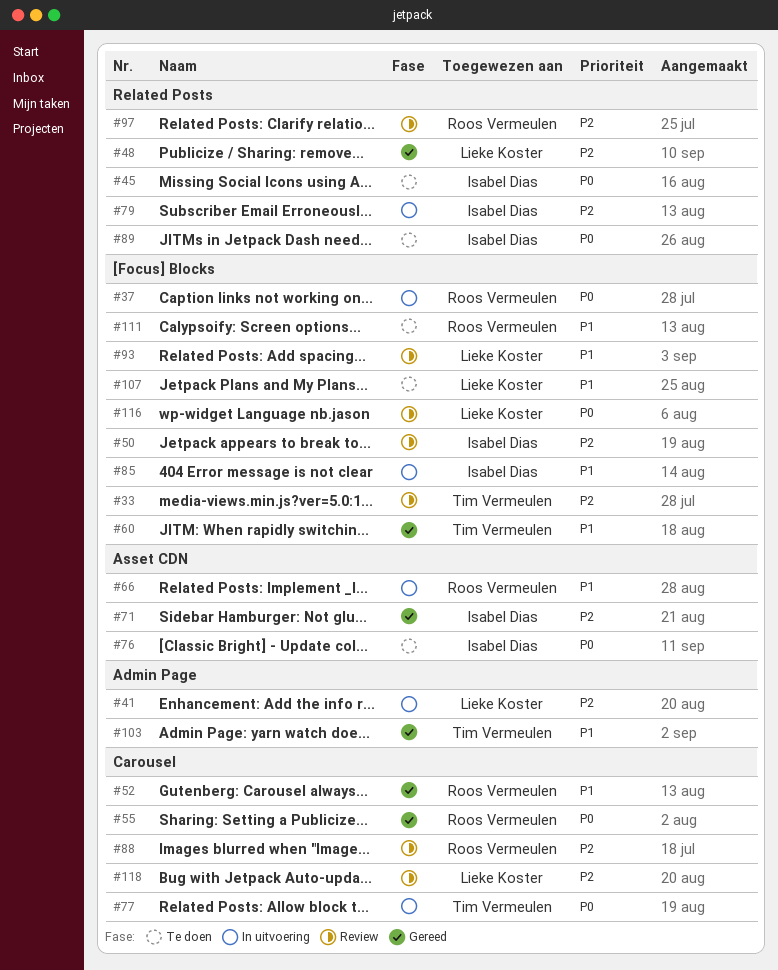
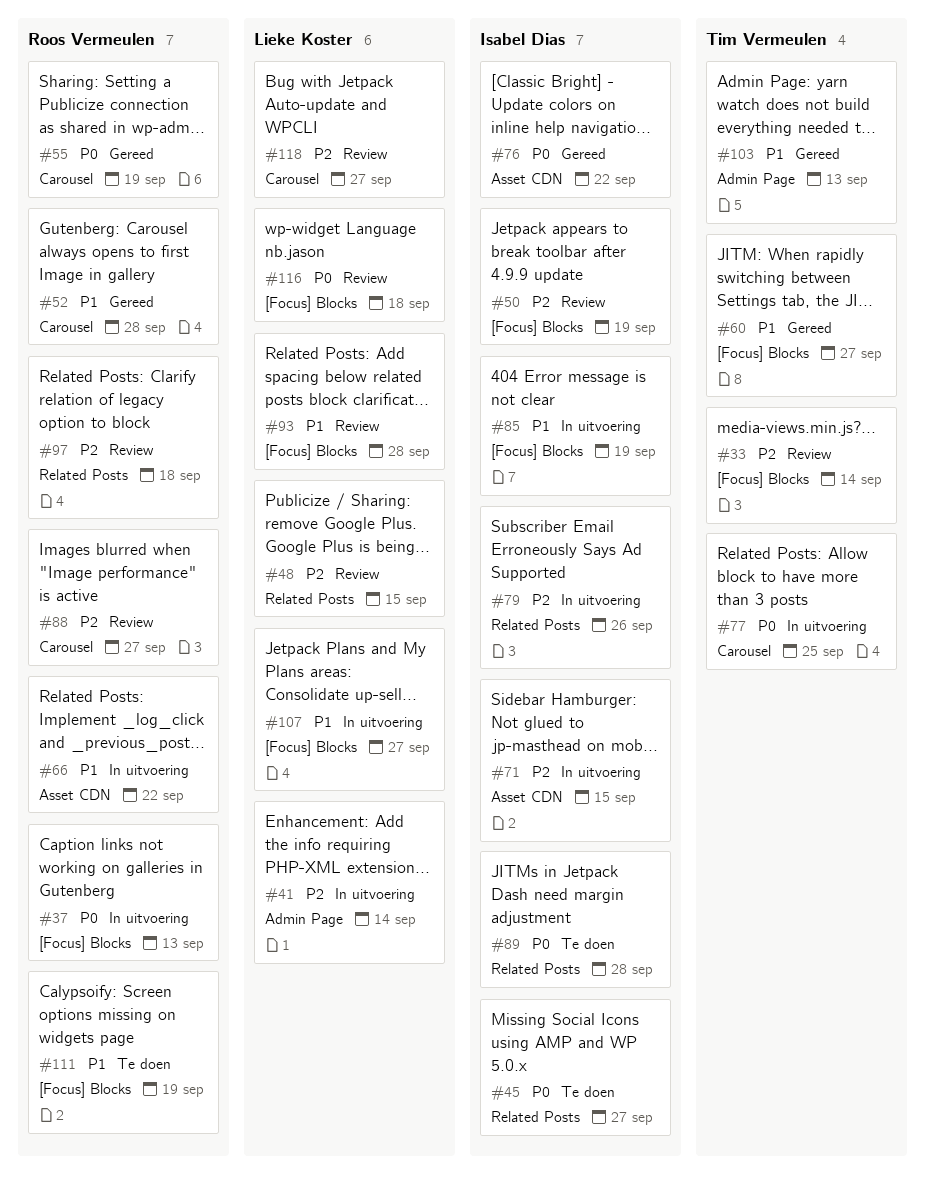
#48, status: Gereed -> Review
#71, status: Gereed -> In uitvoering
#76, status: Te doen -> Gereed
#107, status: Te doen -> In uitvoering

